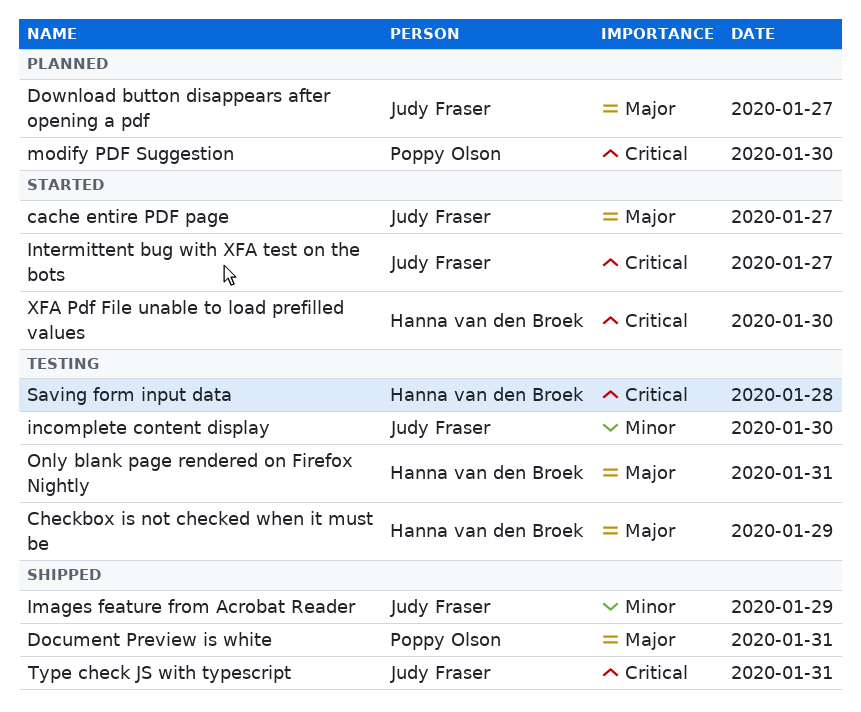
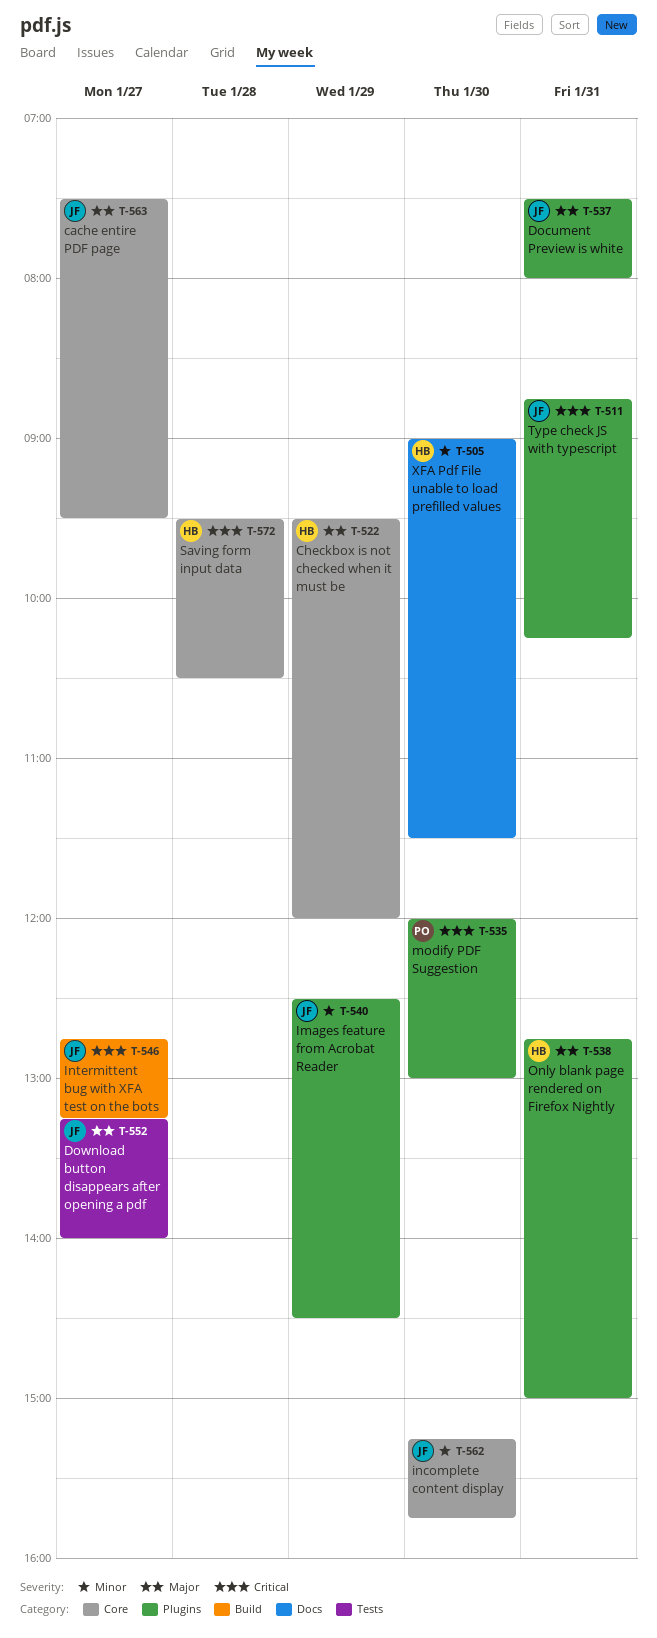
Document Preview is white, owner: Poppy Olson -> Judy Fraser
XFA Pdf File unable to load prefilled values, priority: Critical -> Minor

